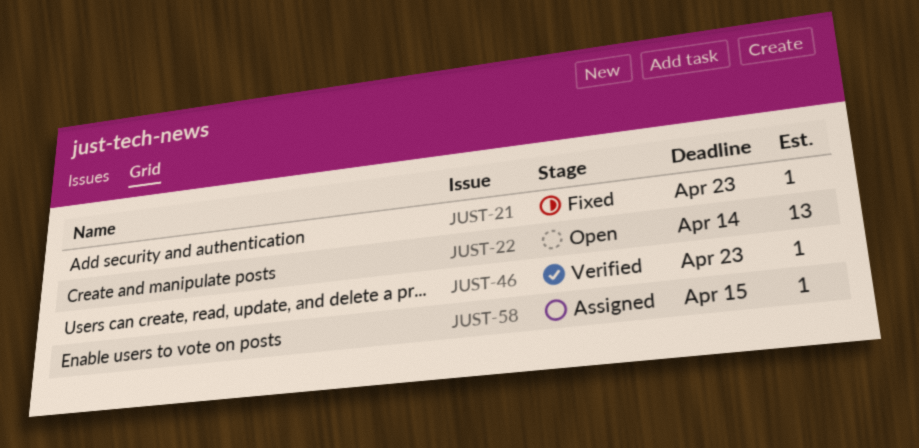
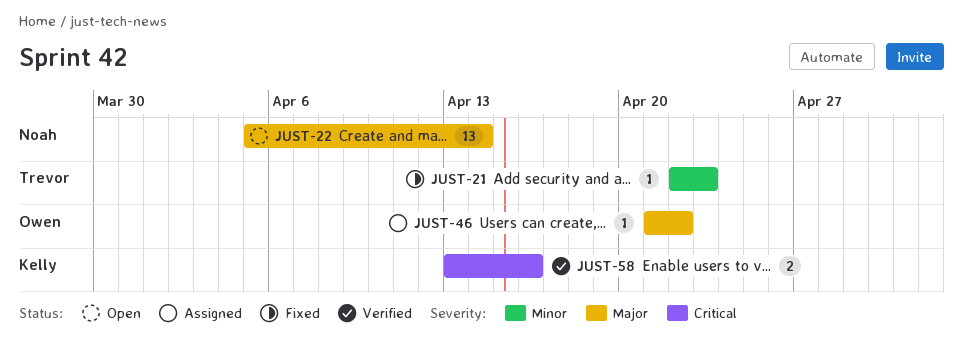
JUST-46, status: Verified -> Assigned
JUST-46, due: Apr 23 -> Apr 22
JUST-58, status: Assigned -> Verified
JUST-58, estimate: 1 -> 2
JUST-58, due: Apr 15 -> Apr 16

